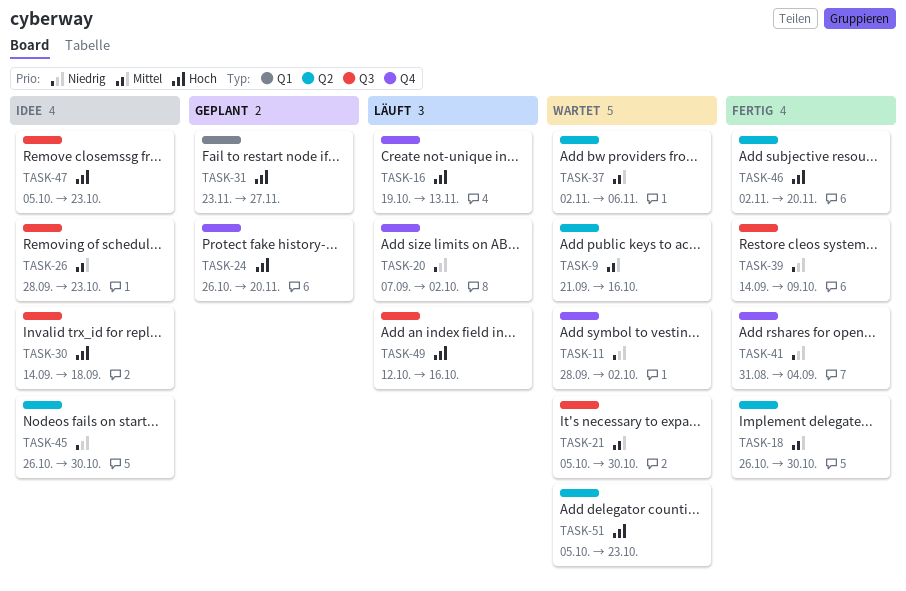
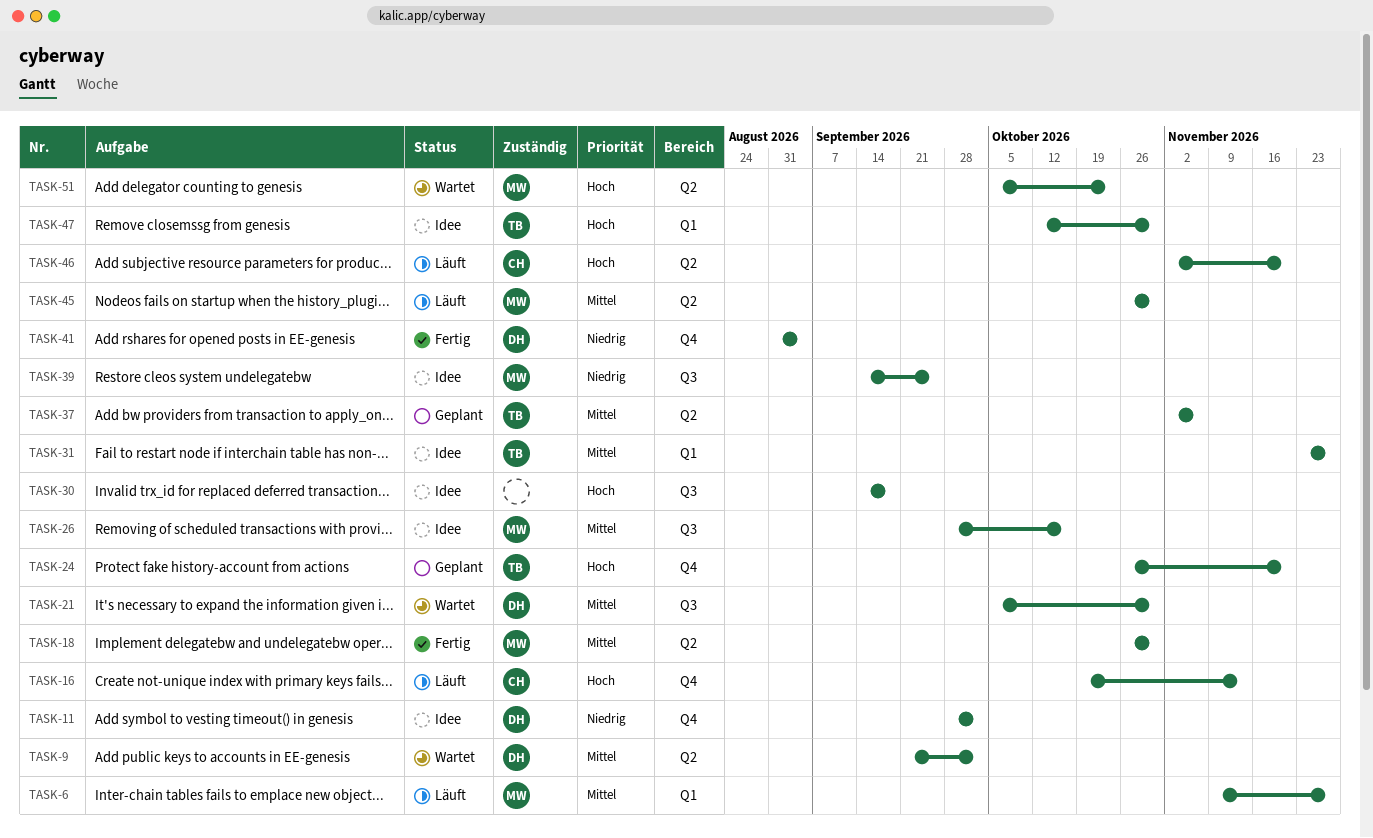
TASK-6: none -> present
TASK-9, due: Oct 16 -> Oct 2
TASK-11, status: Wartet -> Idee
TASK-20: present -> none
TASK-26, due: Oct 23 -> Oct 16
TASK-31, status: Geplant -> Idee
TASK-31, priority: Hoch -> Mittel
TASK-37, status: Wartet -> Geplant
TASK-39, status: Fertig -> Idee
TASK-39, due: Oct 9 -> Sep 25
TASK-45, status: Idee -> Läuft
TASK-45, priority: Niedrig -> Mittel
TASK-46, status: Fertig -> Läuft
TASK-47, label: Q3 -> Q1
TASK-47, start: Oct 5 -> Oct 12
TASK-47, due: Oct 23 -> Oct 30
TASK-49: present -> none

